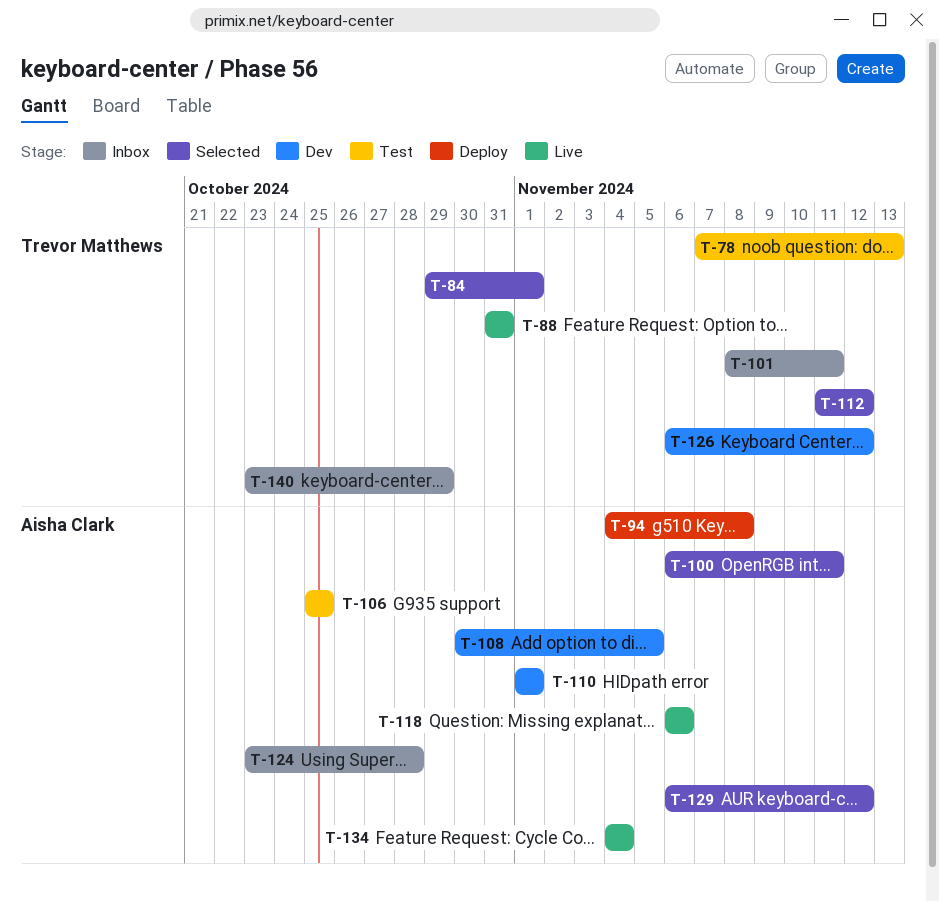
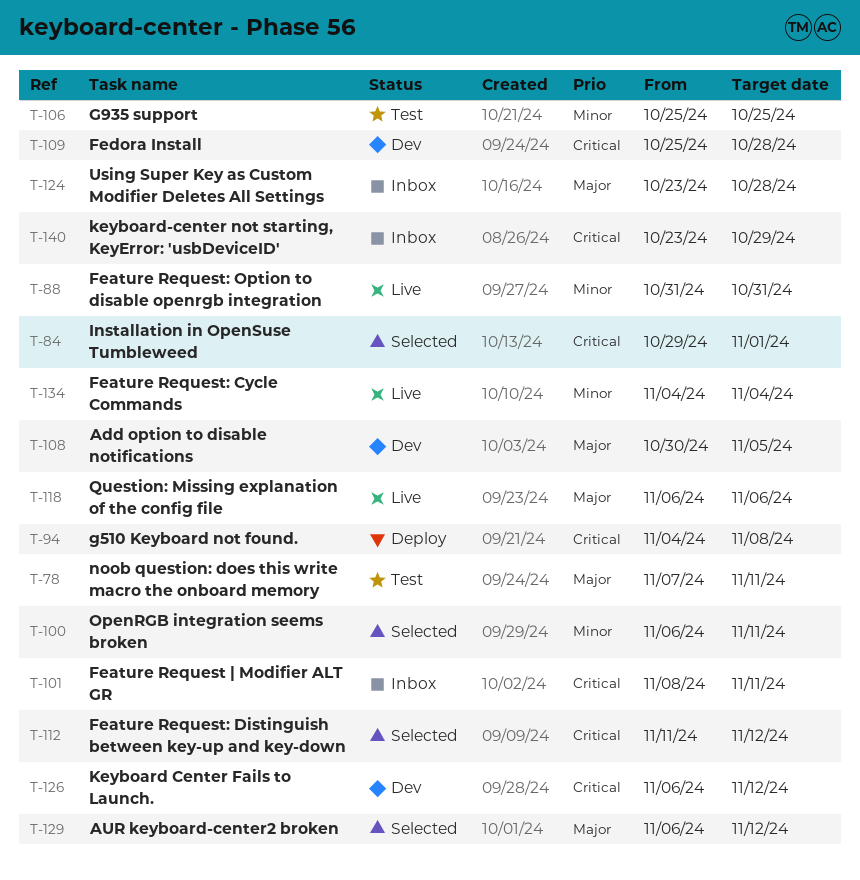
T-78, due: Nov 13 -> Nov 11
T-109: none -> present
T-110: present -> none

